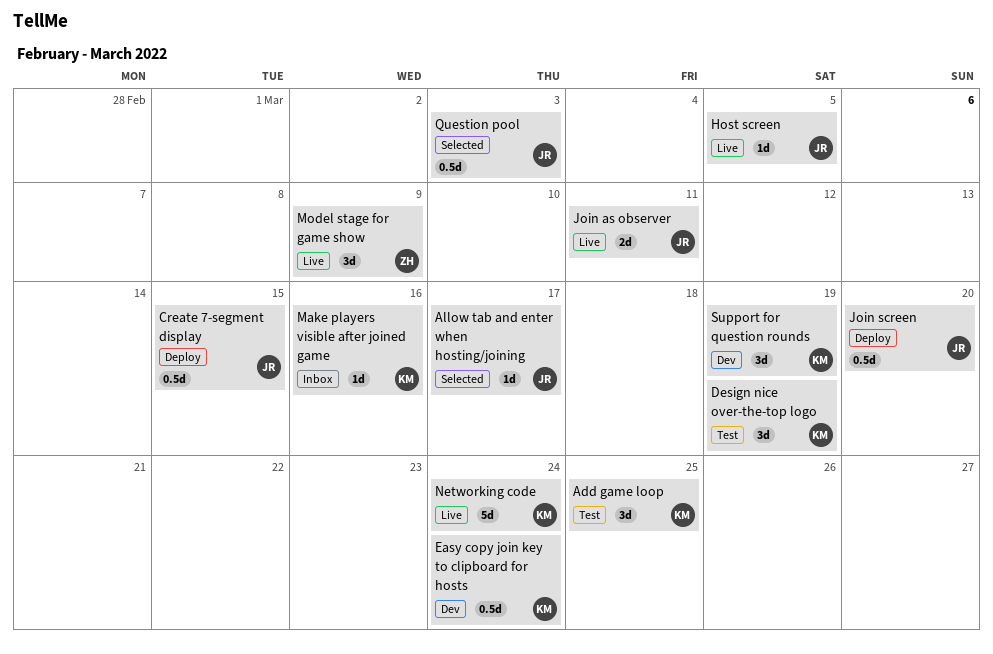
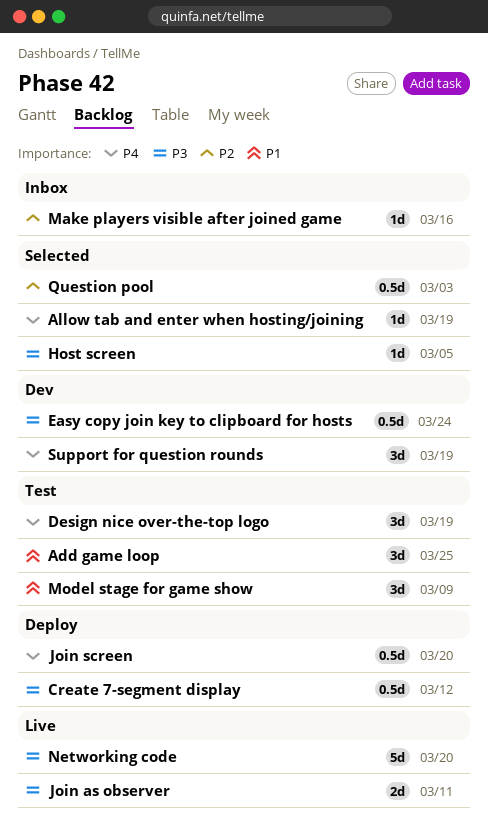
Allow tab and enter when hosting/joining, due: Mar 17 -> Mar 19
Create 7-segment display, due: Mar 15 -> Mar 12
Host screen, status: Live -> Selected
Model stage for game show, status: Live -> Test
Networking code, due: Mar 24 -> Mar 20

